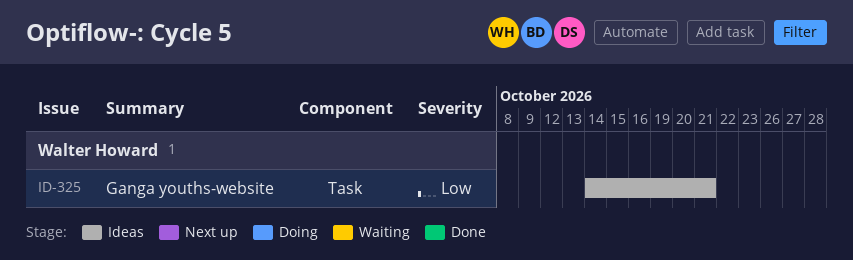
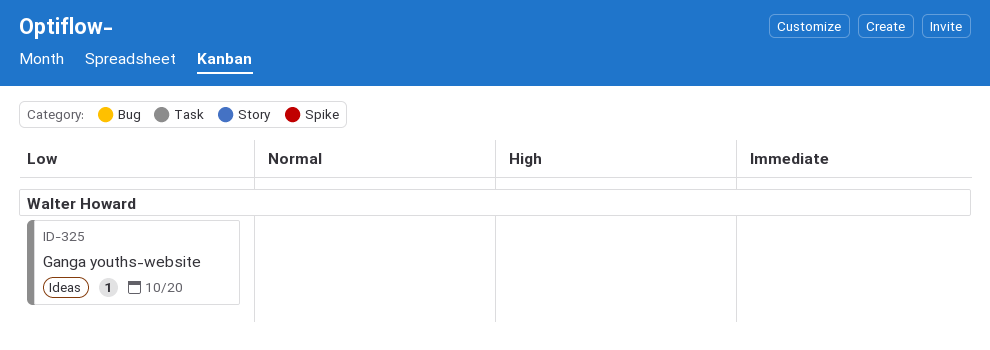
ID-325, due: Oct 21 -> Oct 20

